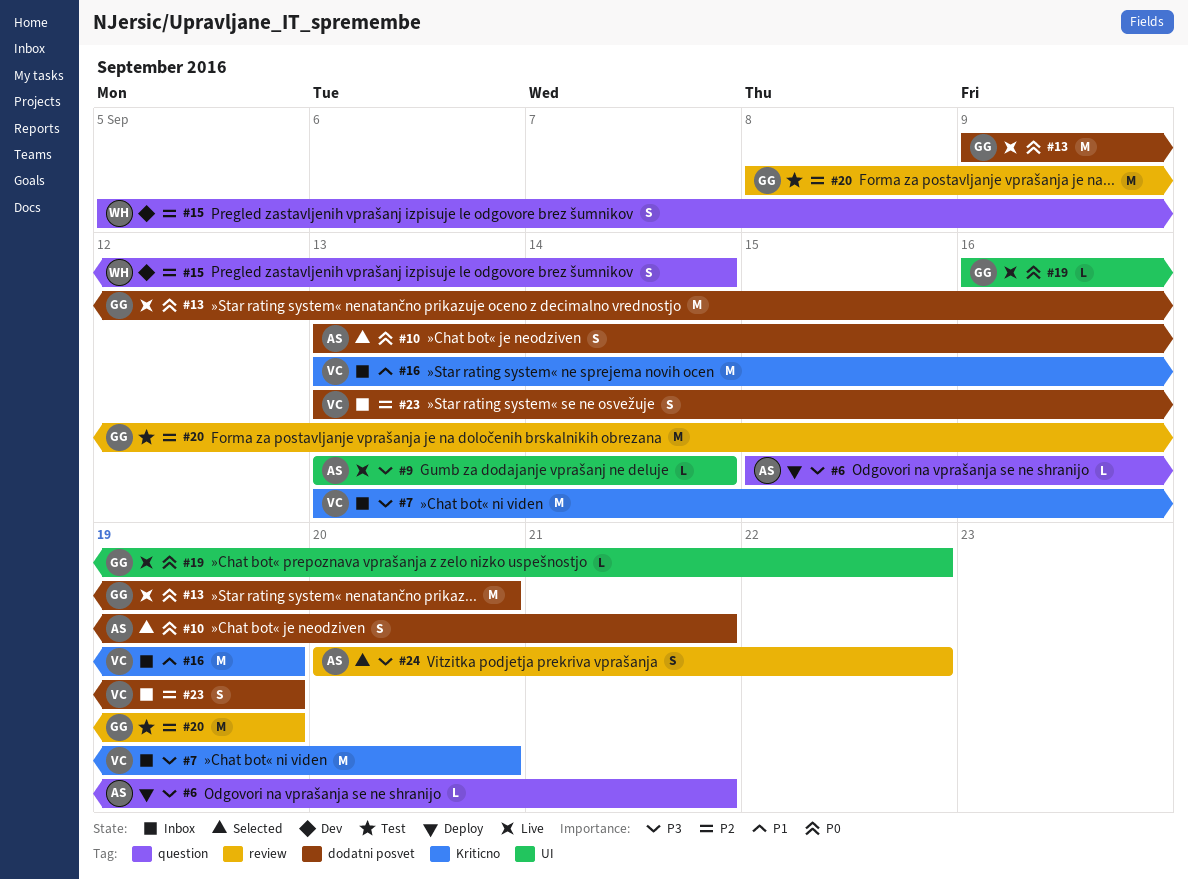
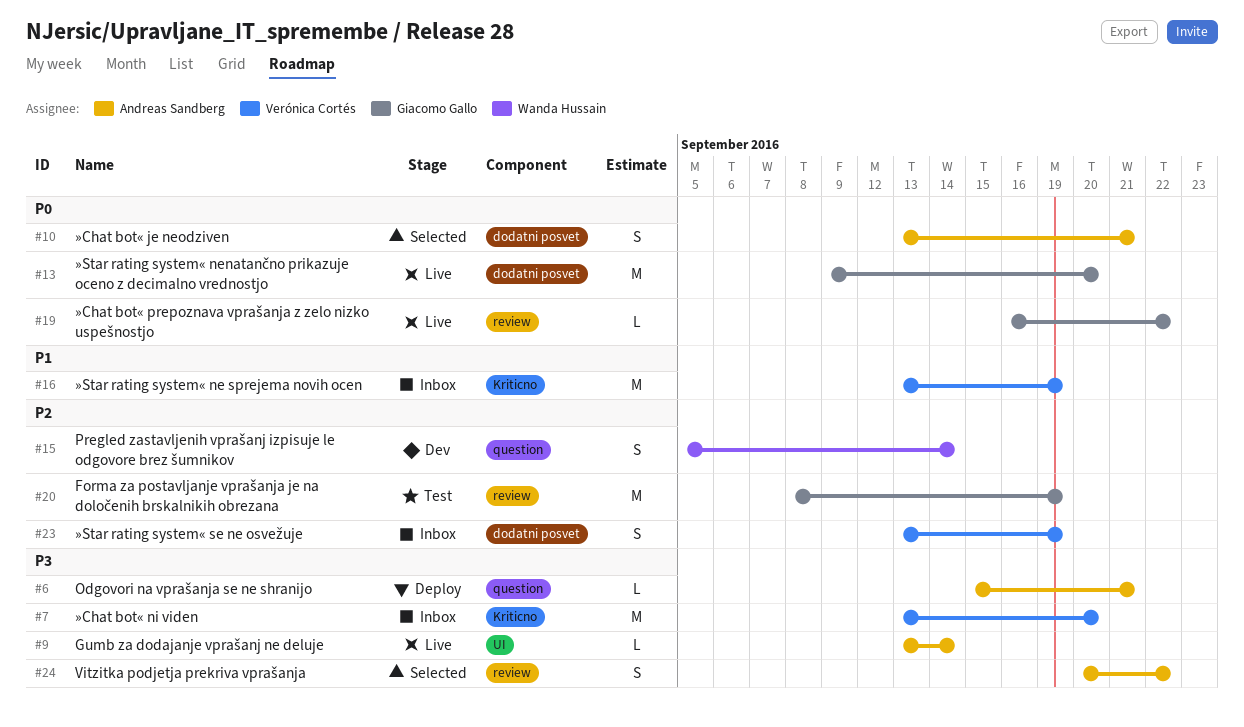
#19, label: UI -> review

